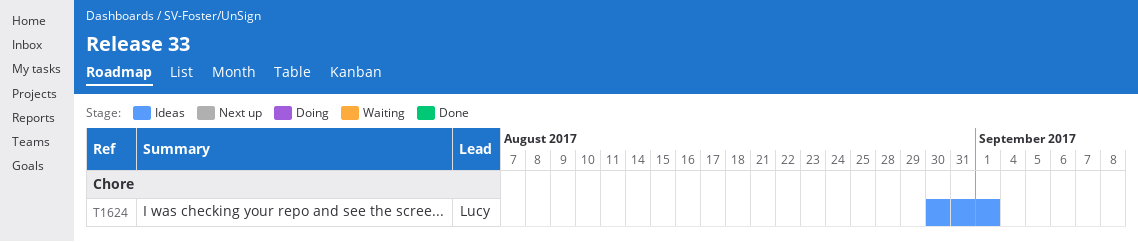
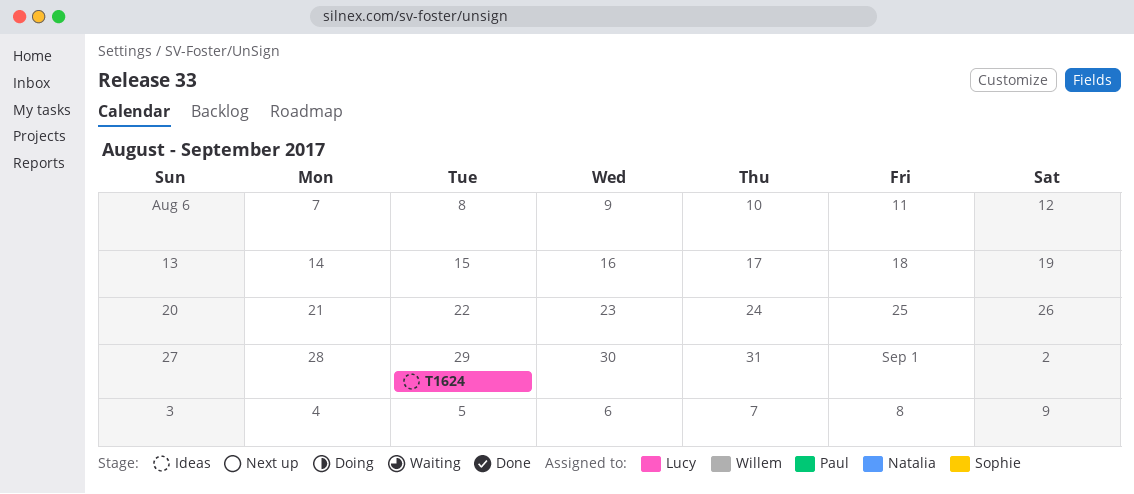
T1624, start: Aug 30 -> Aug 29
T1624, due: Sep 1 -> Aug 29

